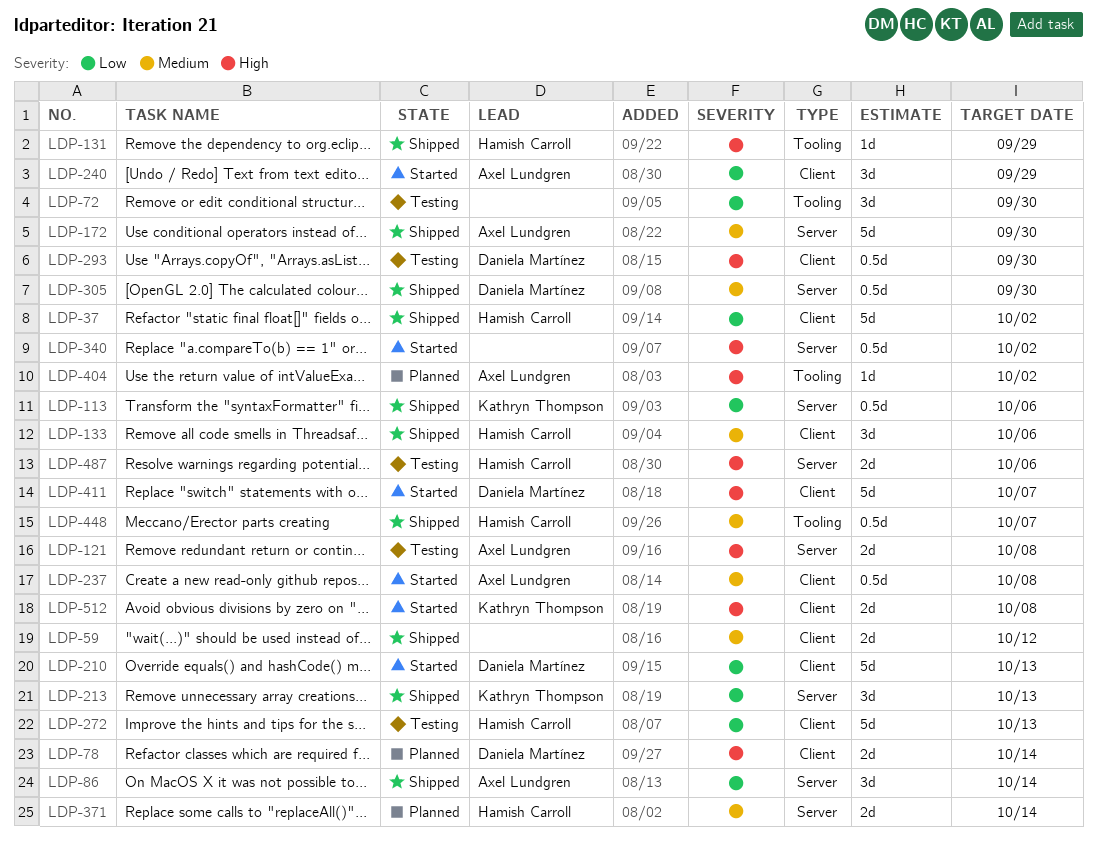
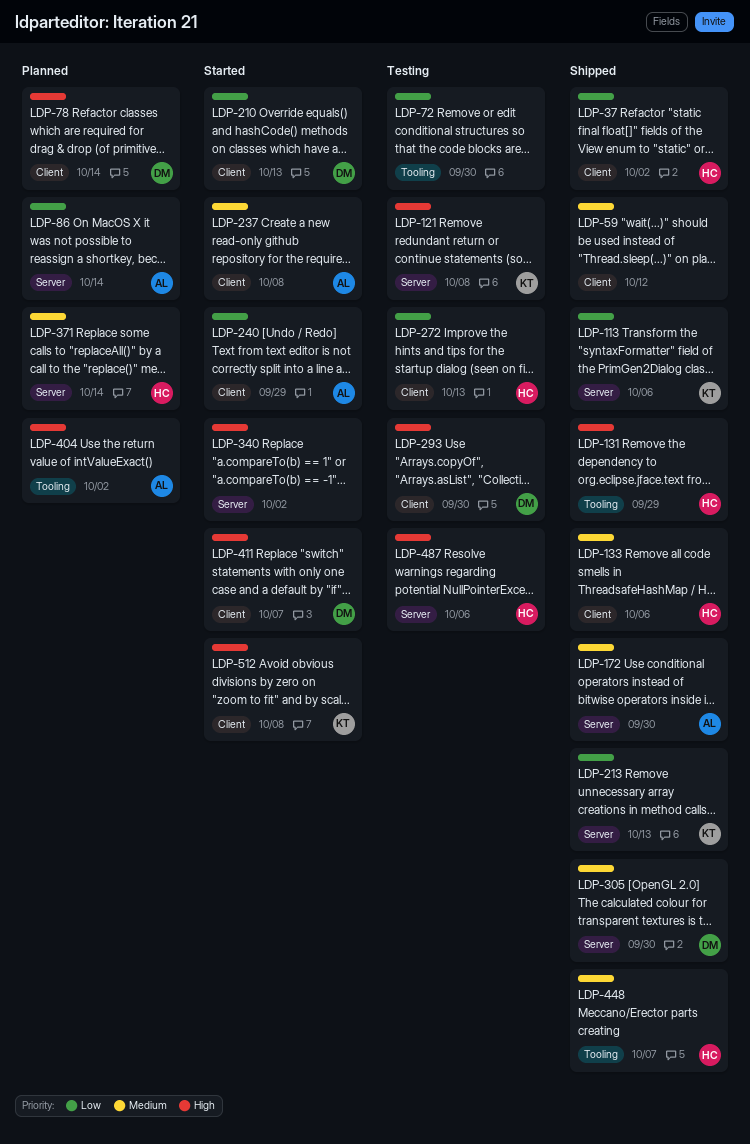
LDP-86, status: Shipped -> Planned
LDP-121, owner: Axel Lundgren -> Kathryn Thompson

